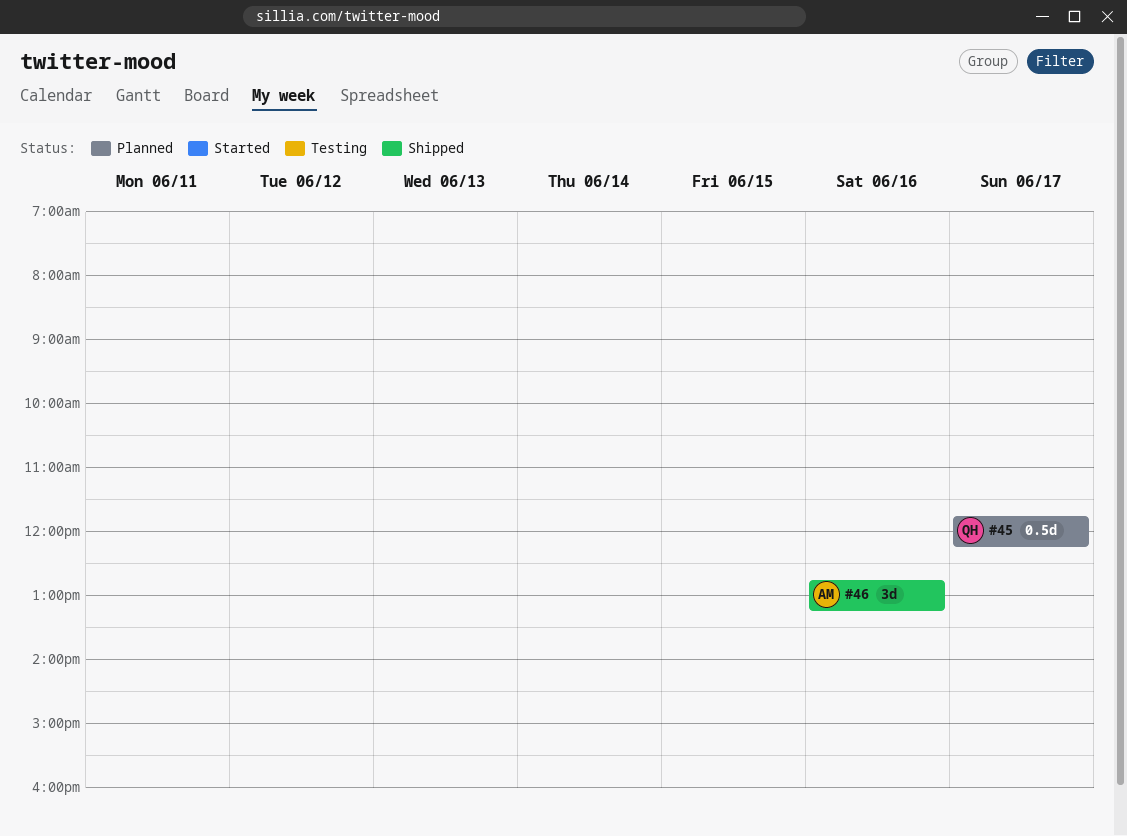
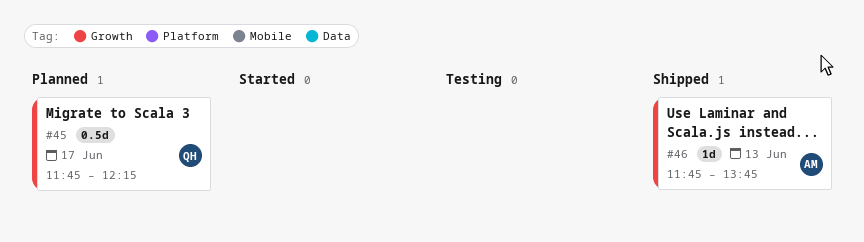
#46, estimate: 3d -> 1d
#46, day: Jun 16 -> Jun 13
#46, begins: 12:45 -> 11:45
#46, ends: 13:15 -> 13:45

